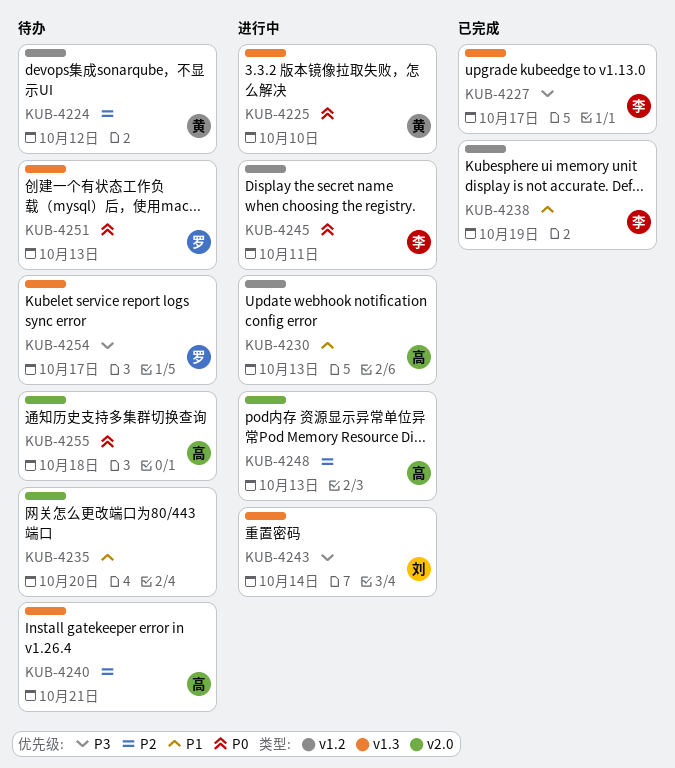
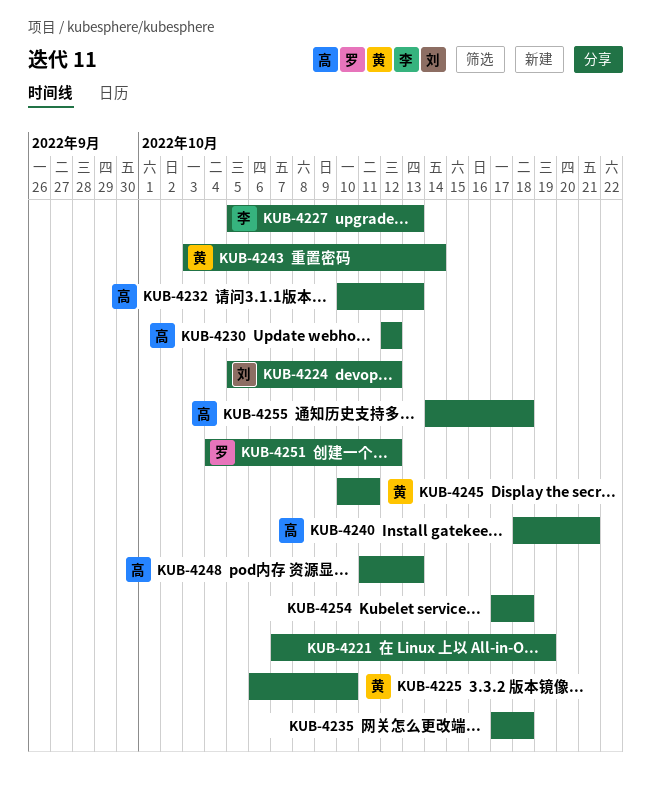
KUB-4221: none -> present
KUB-4224, owner: 黄 -> 刘
KUB-4227, due: Oct 17 -> Oct 13
KUB-4230, due: Oct 13 -> Oct 12
KUB-4232: none -> present
KUB-4235, due: Oct 20 -> Oct 18
KUB-4238: present -> none
KUB-4243, owner: 刘 -> 黄
KUB-4245, owner: 李 -> 黄
KUB-4251, due: Oct 13 -> Oct 12
KUB-4254, owner: 罗 -> none
KUB-4254, due: Oct 17 -> Oct 18

